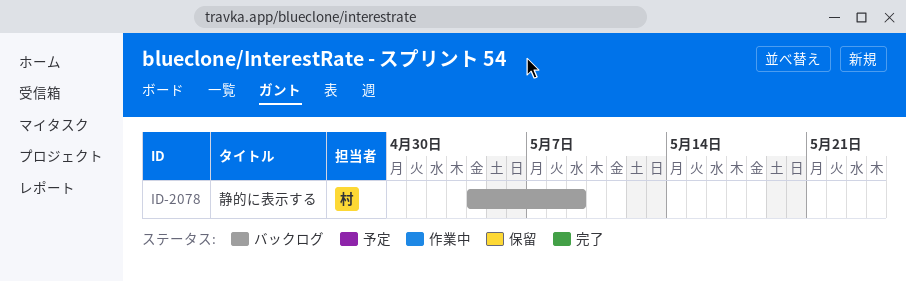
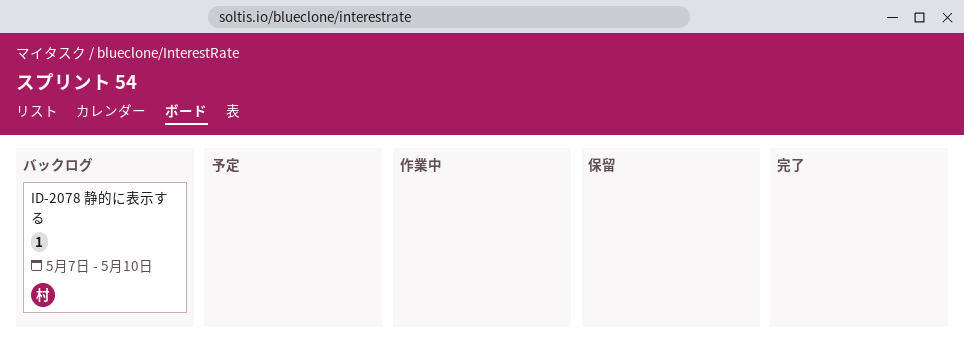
ID-2078, start: May 4 -> May 7
ID-2078, due: May 9 -> May 10

